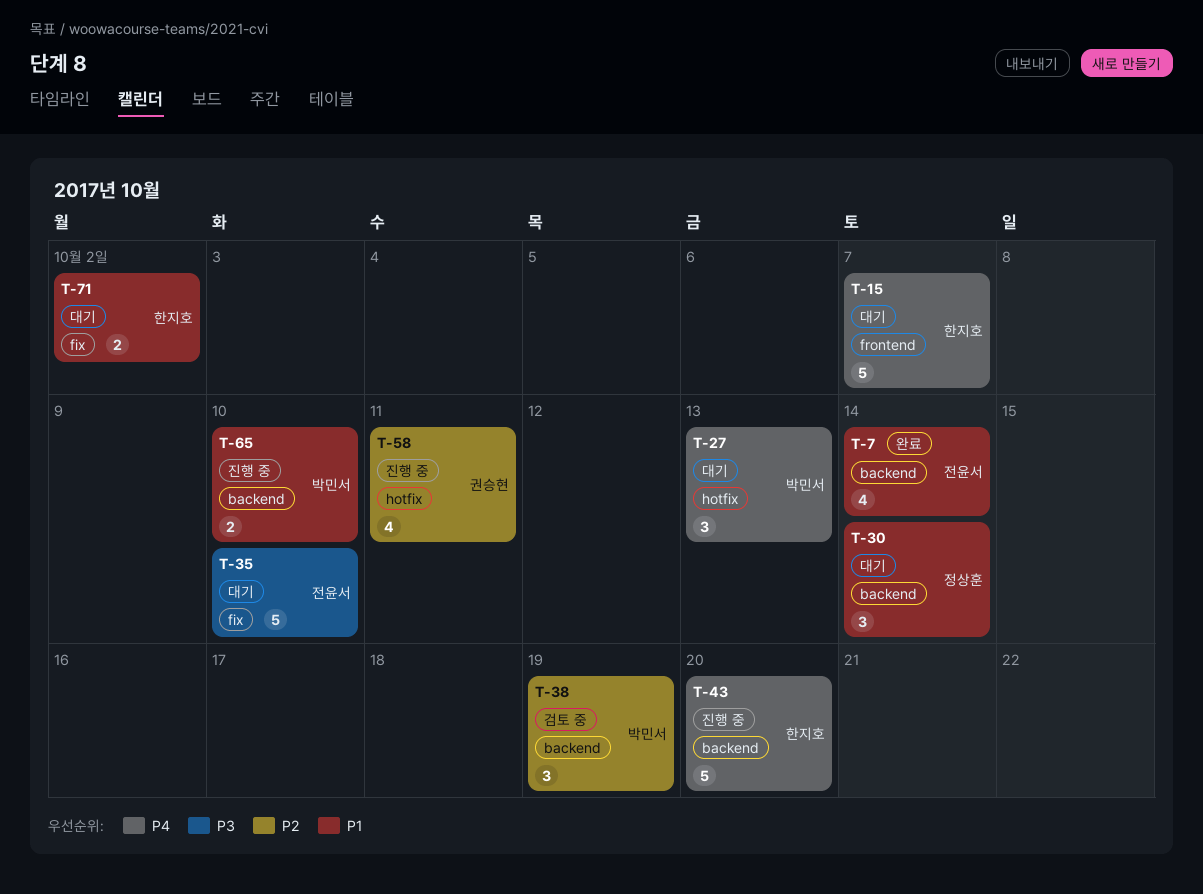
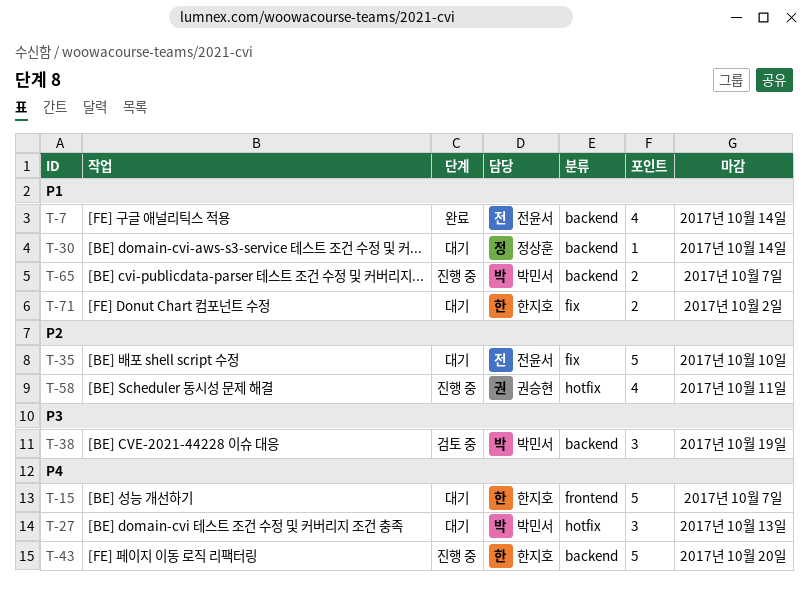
T-30, estimate: 3 -> 1
T-35, priority: P3 -> P2
T-38, priority: P2 -> P3
T-65, due: Oct 10 -> Oct 7

